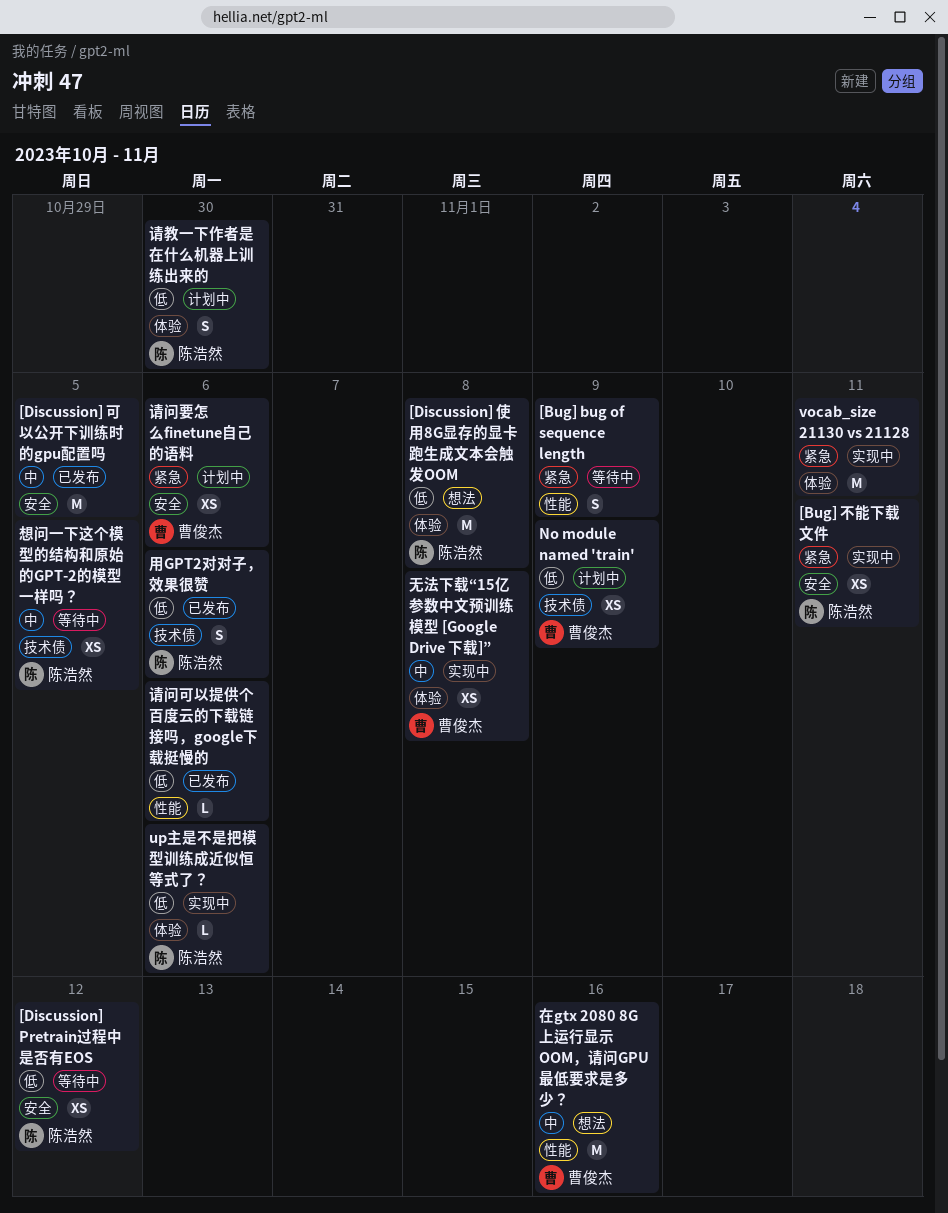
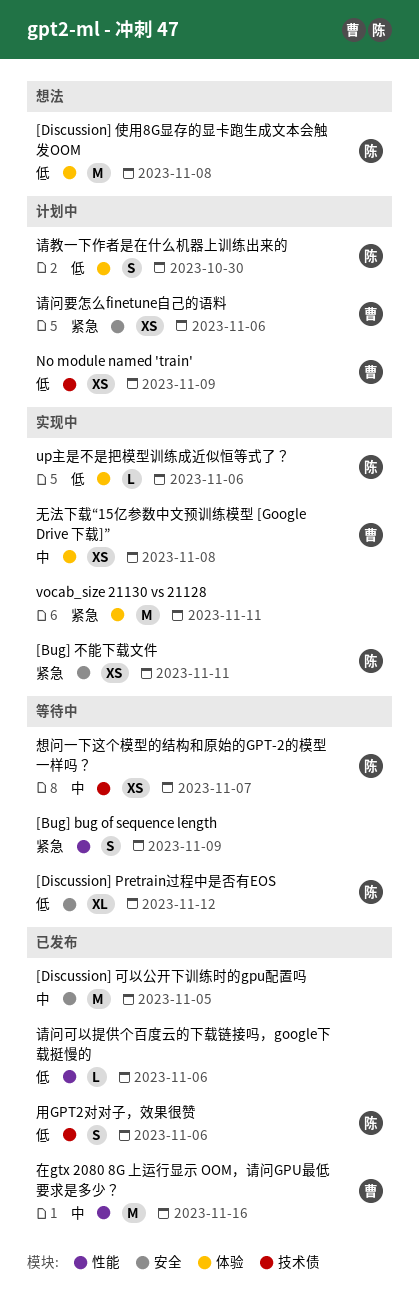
[Discussion] Pretrain过程中是否有EOS, estimate: XS -> XL
在gtx 2080 8G 上运行显示 OOM，请问GPU最低要求是多少？, status: 想法 -> 已发布
想问一下这个模型的结构和原始的GPT-2的模型一样吗？, due: Nov 5 -> Nov 7

